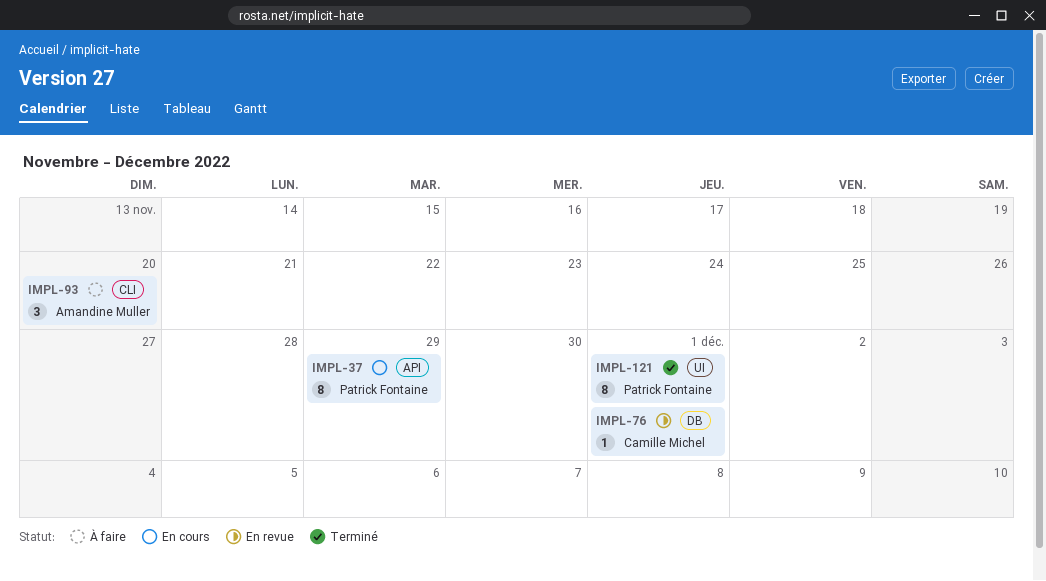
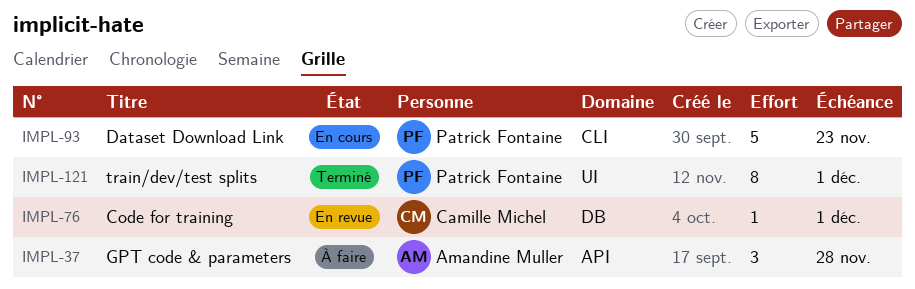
IMPL-37, status: En cours -> À faire
IMPL-37, owner: Patrick Fontaine -> Amandine Muller
IMPL-37, estimate: 8 -> 3
IMPL-37, due: Nov 29 -> Nov 28
IMPL-93, status: À faire -> En cours
IMPL-93, owner: Amandine Muller -> Patrick Fontaine
IMPL-93, estimate: 3 -> 5
IMPL-93, due: Nov 20 -> Nov 23

